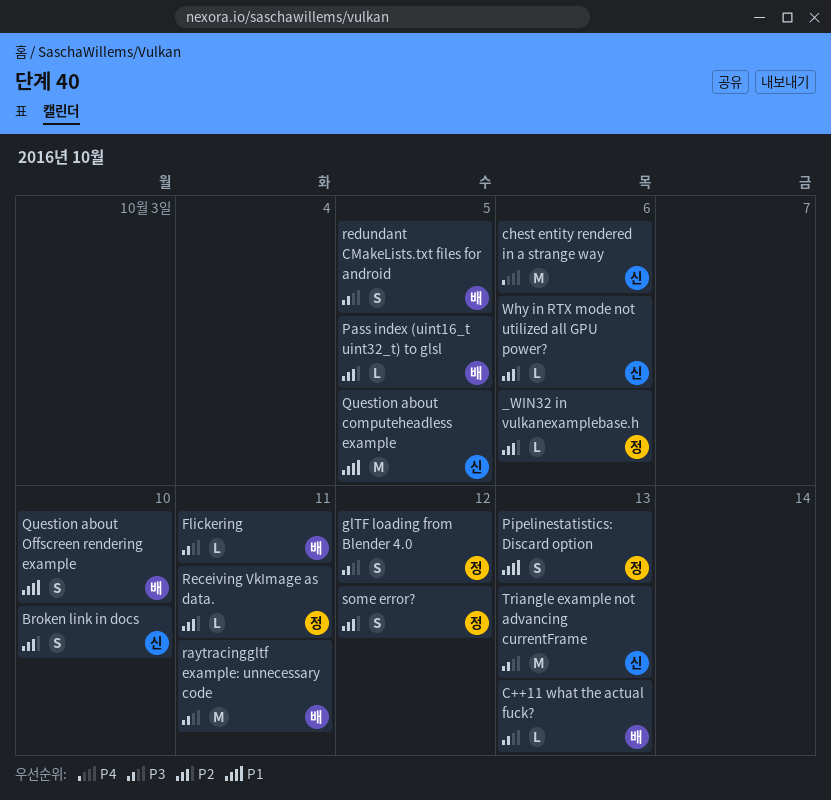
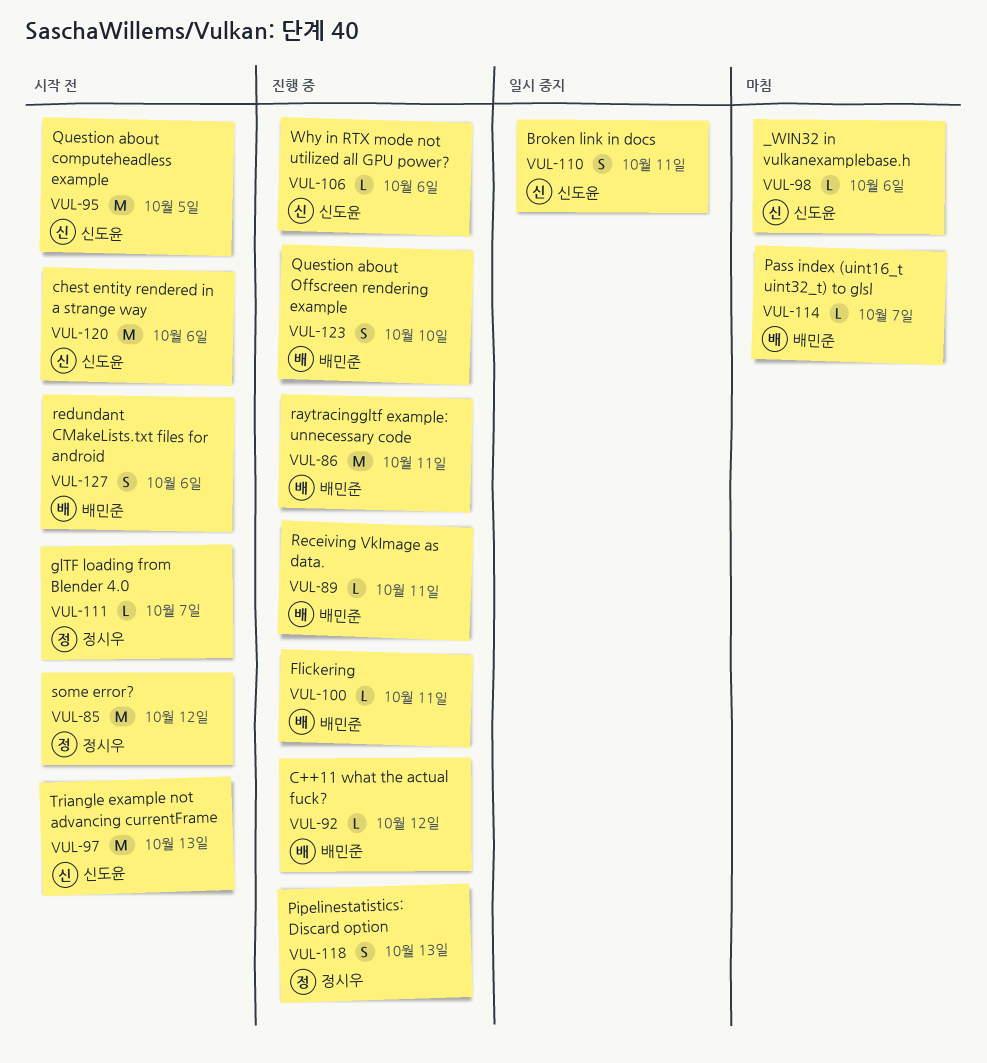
_WIN32 in vulkanexamplebase.h, owner: 정시우 -> 신도윤
Broken link in docs, due: Oct 10 -> Oct 11
C++11 what the actual fuck?, due: Oct 13 -> Oct 12
glTF loading from Blender 4.0, estimate: S -> L
glTF loading from Blender 4.0, due: Oct 12 -> Oct 7
Pass index (uint16_t uint32_t) to glsl, due: Oct 5 -> Oct 7
Receiving VkImage as data., owner: 정시우 -> 배민준
redundant CMakeLists.txt files for android, due: Oct 5 -> Oct 6
some error?, estimate: S -> M

